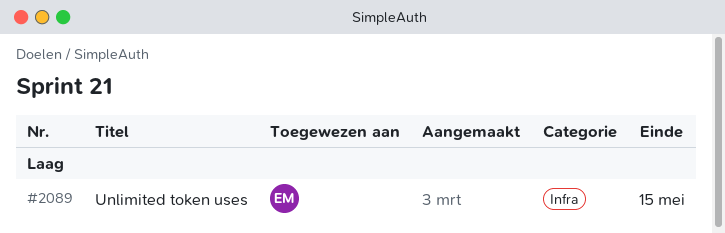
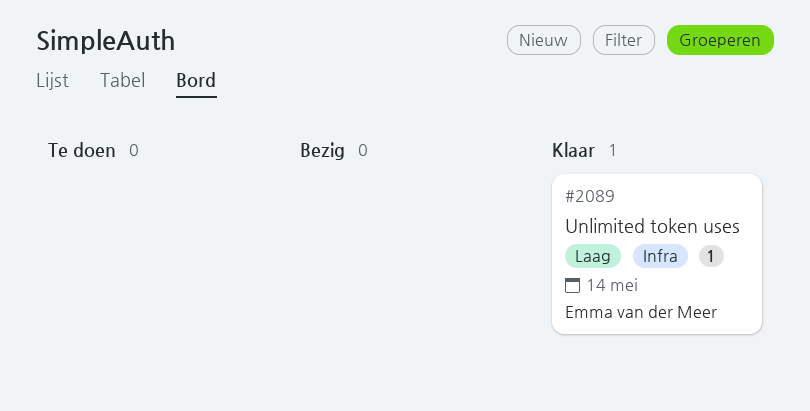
#2089, due: May 15 -> May 14

